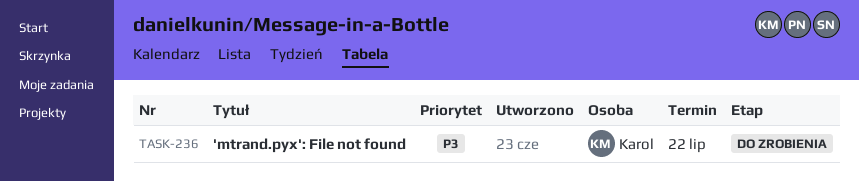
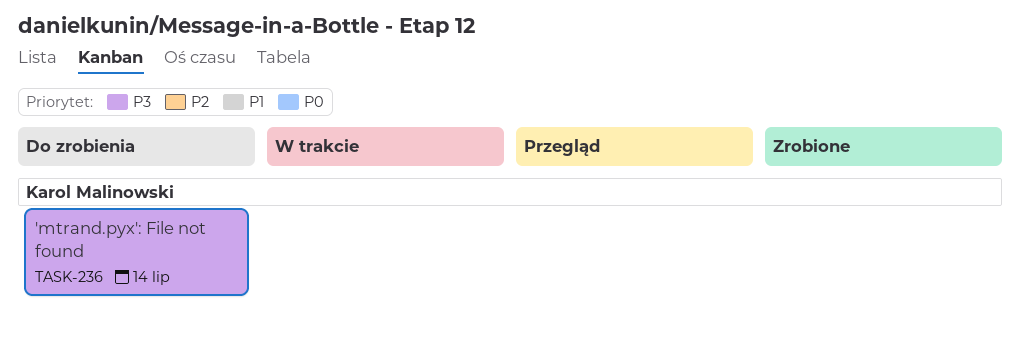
TASK-236, due: Jul 22 -> Jul 14

